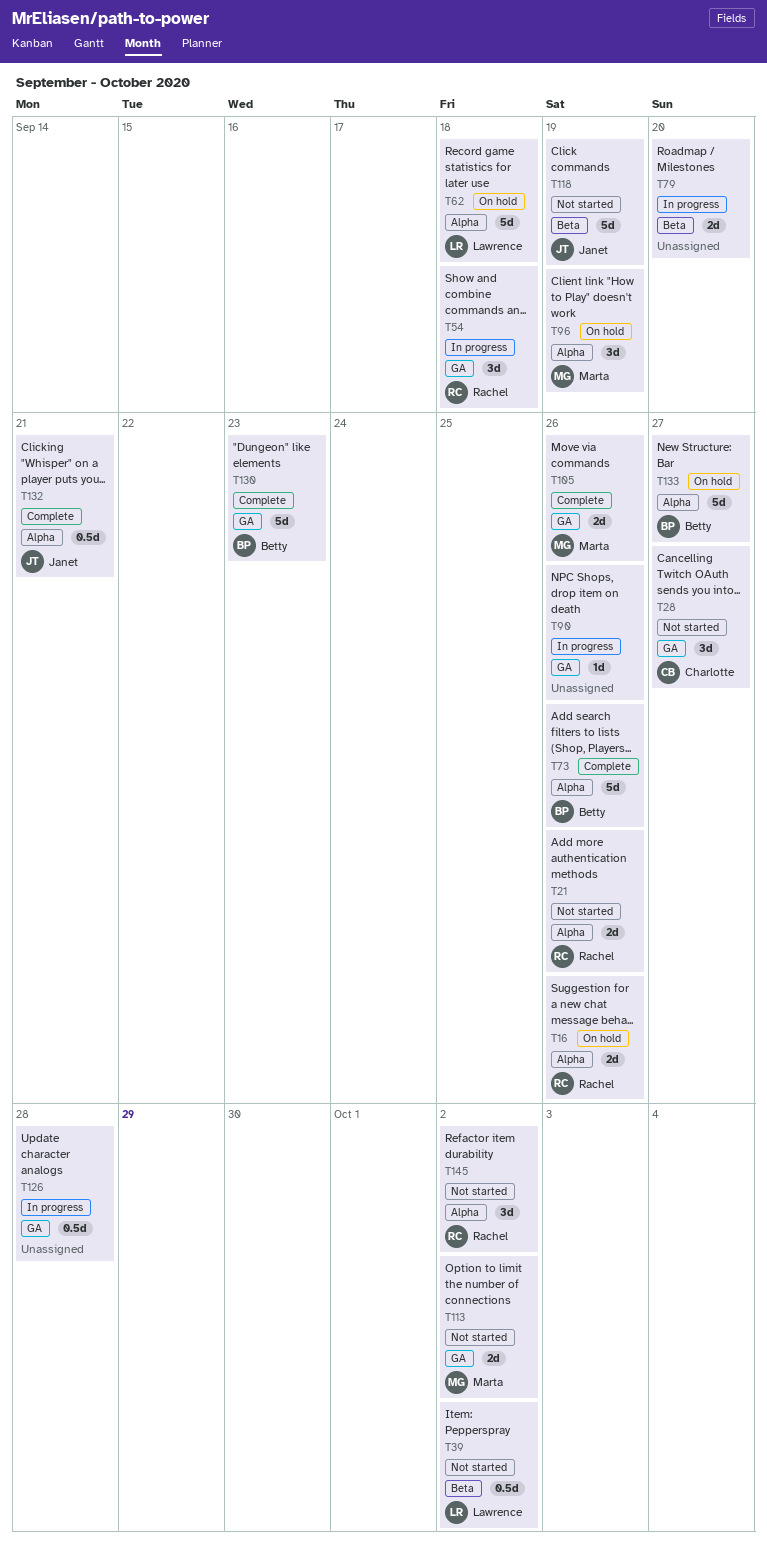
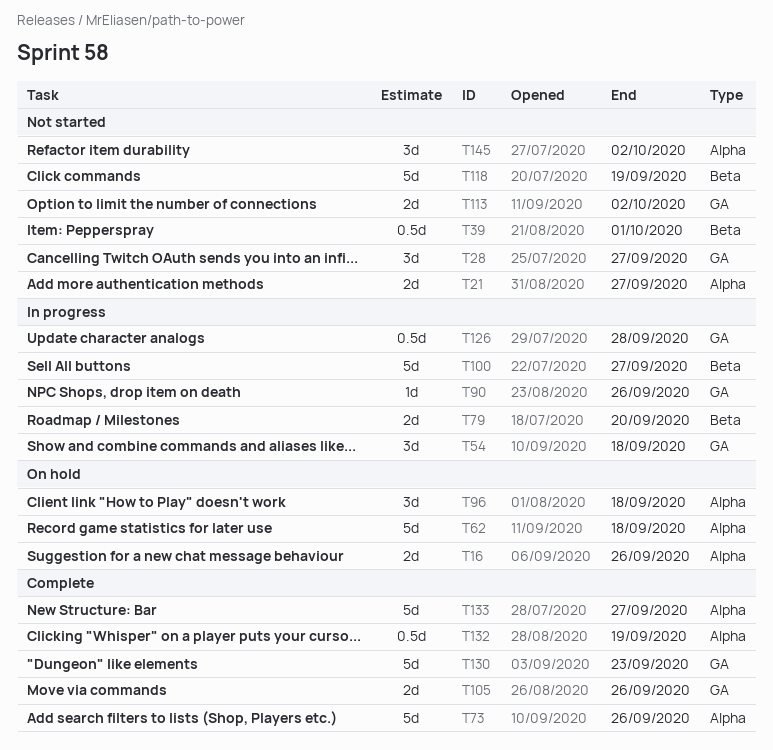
T21, due: Sep 26 -> Sep 27
T39, due: Oct 2 -> Oct 1
T96, due: Sep 19 -> Sep 18
T100: none -> present
T132, due: Sep 21 -> Sep 19
T133, status: On hold -> Complete

